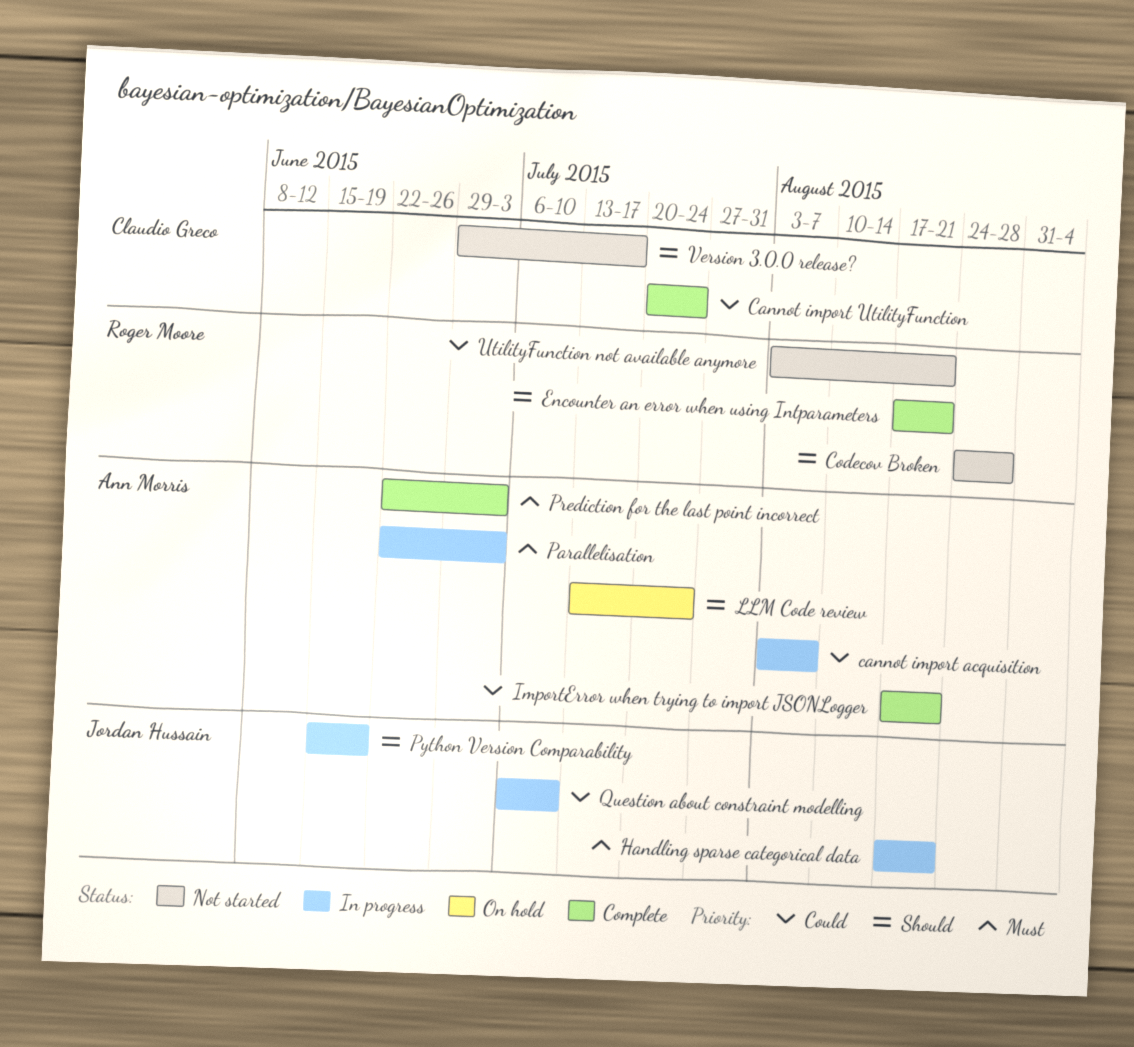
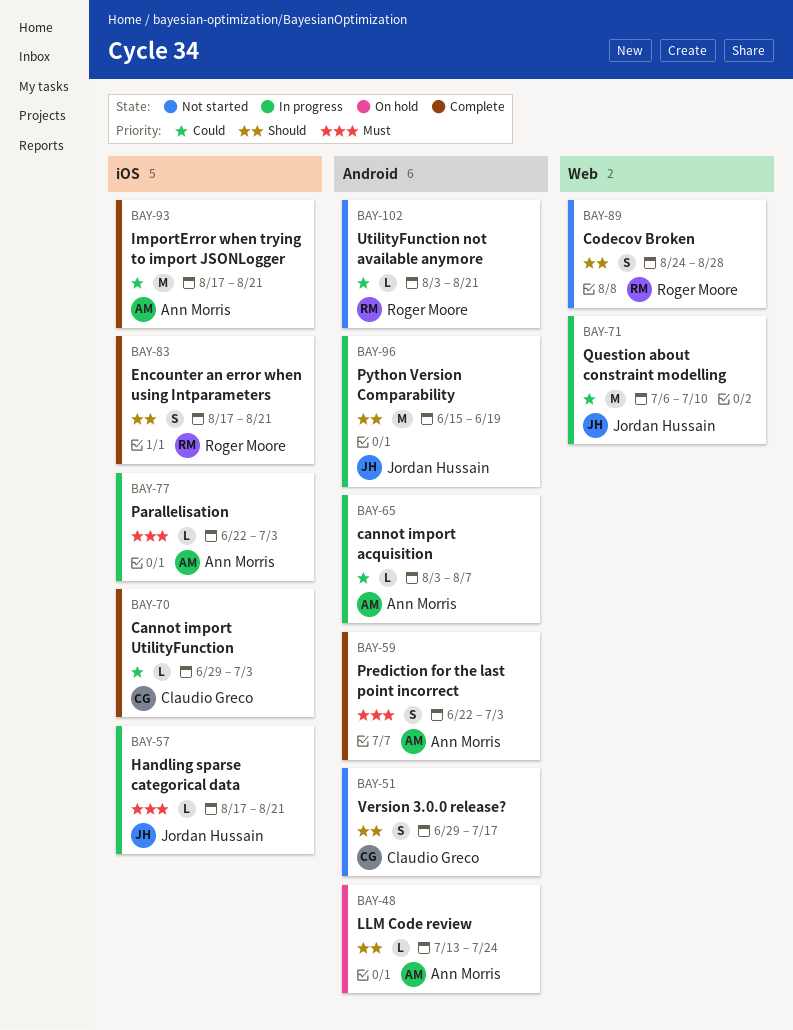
Cannot import UtilityFunction, start: Jul 20 -> Jun 29
Cannot import UtilityFunction, due: Jul 24 -> Jul 3

